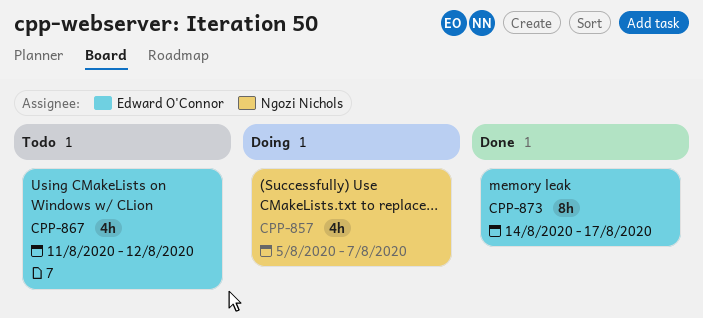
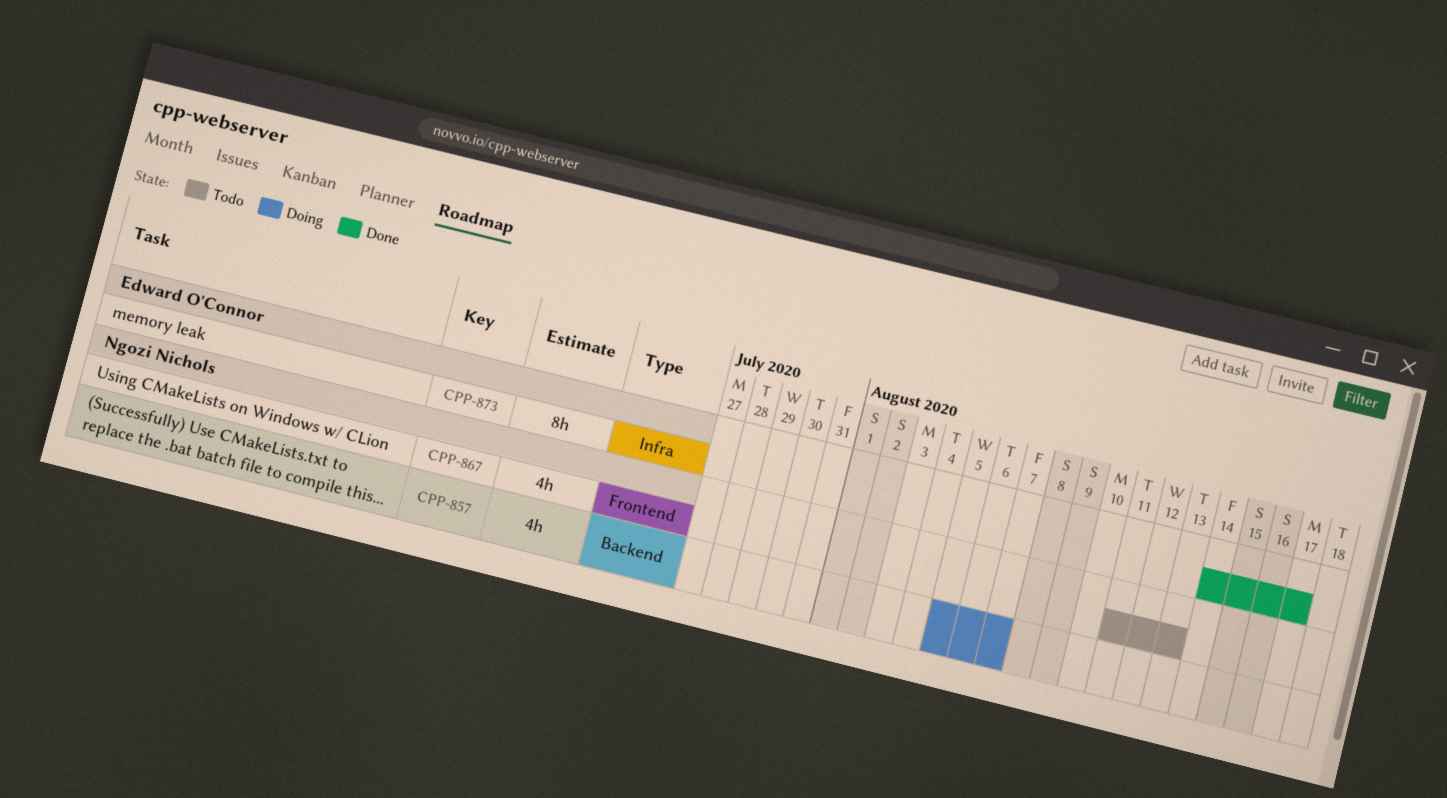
CPP-867, owner: Edward O'Connor -> Ngozi Nichols
CPP-867, due: Aug 12 -> Aug 13

